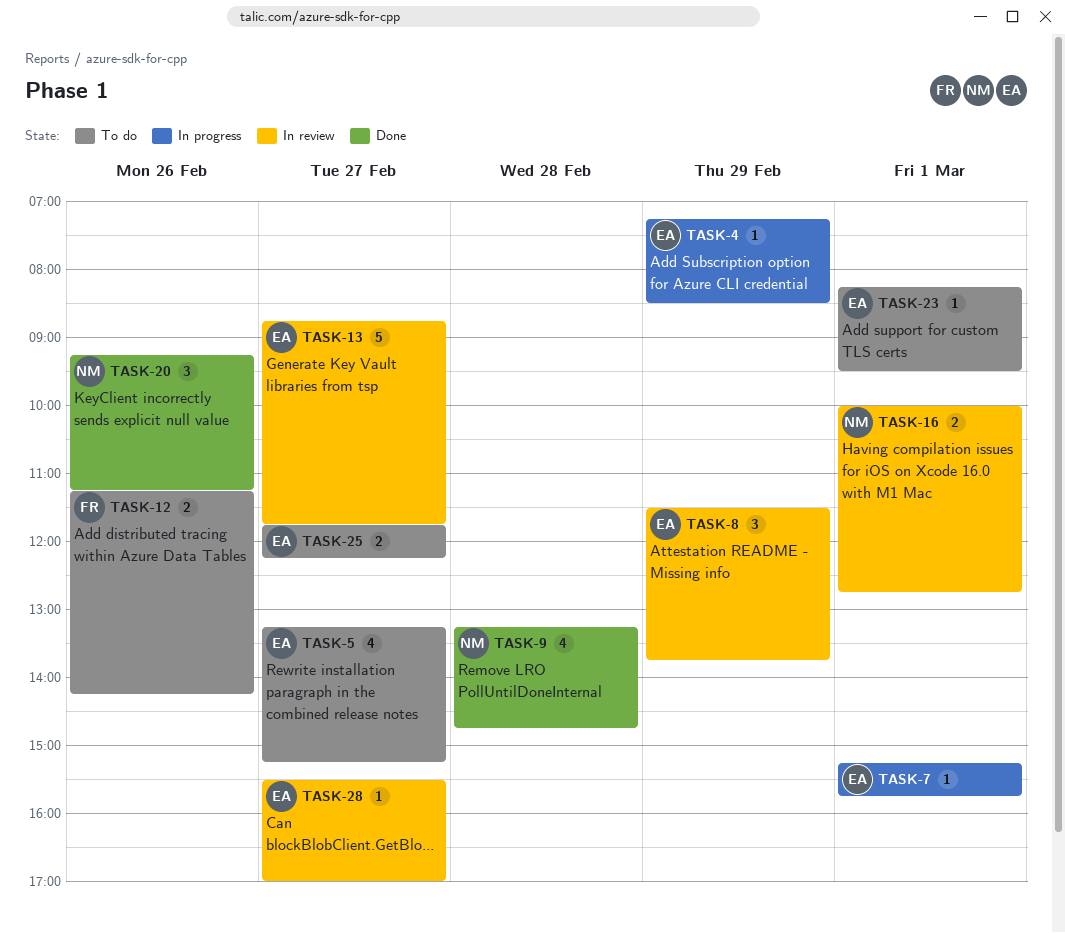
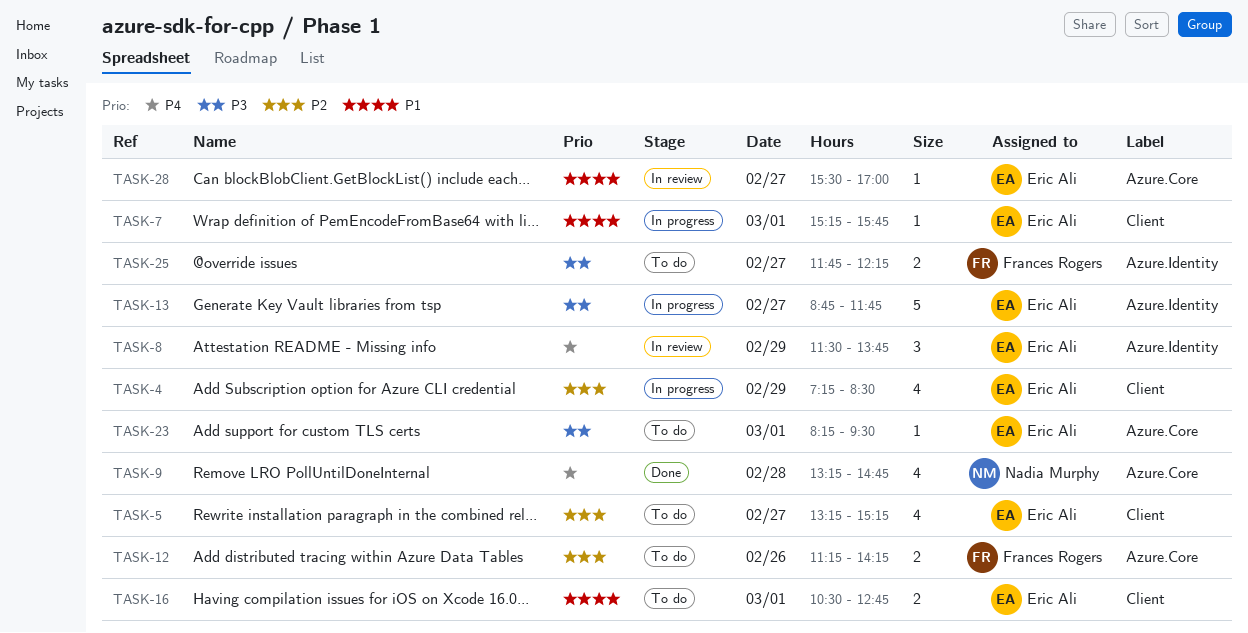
TASK-4, estimate: 1 -> 4
TASK-13, status: In review -> In progress
TASK-16, status: In review -> To do
TASK-16, owner: Nadia Murphy -> Eric Ali
TASK-16, begins: 10:00 -> 10:30
TASK-20: present -> none
TASK-25, owner: Eric Ali -> Frances Rogers

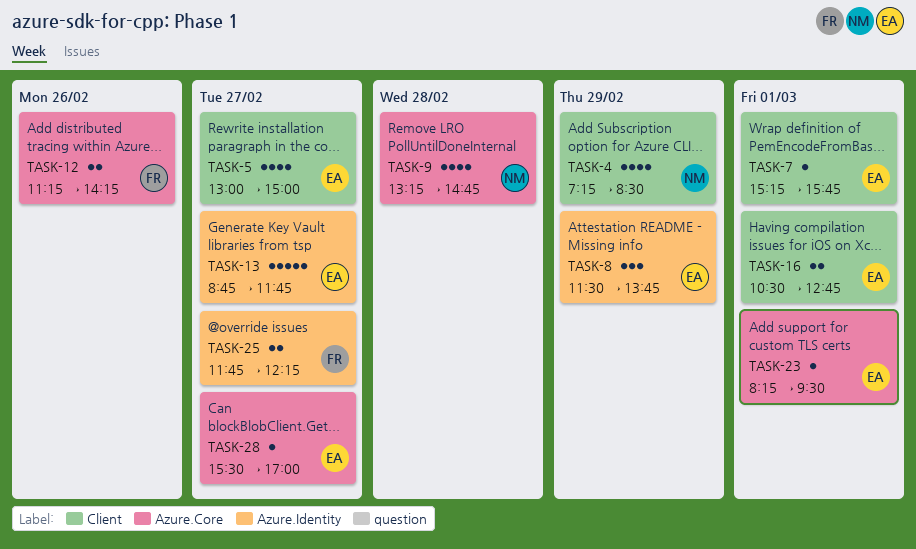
TASK-4, owner: Eric Ali -> Nadia Murphy
TASK-5, begins: 13:15 -> 13:00
TASK-5, ends: 15:15 -> 15:00

